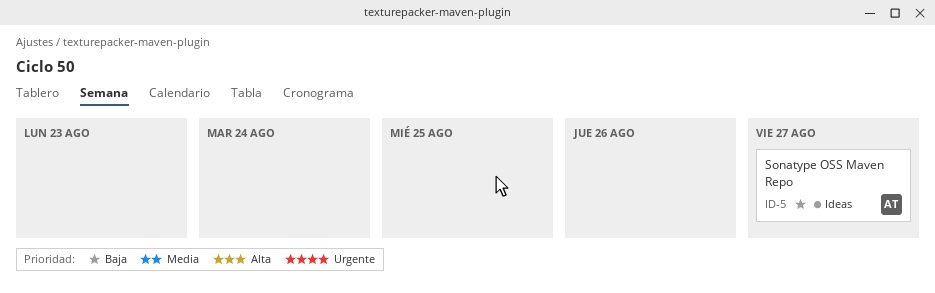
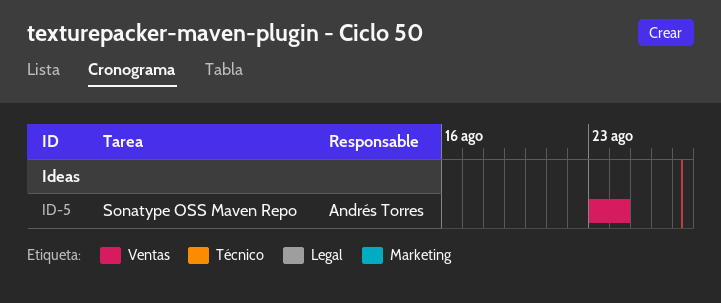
ID-5, due: Aug 27 -> Aug 24

